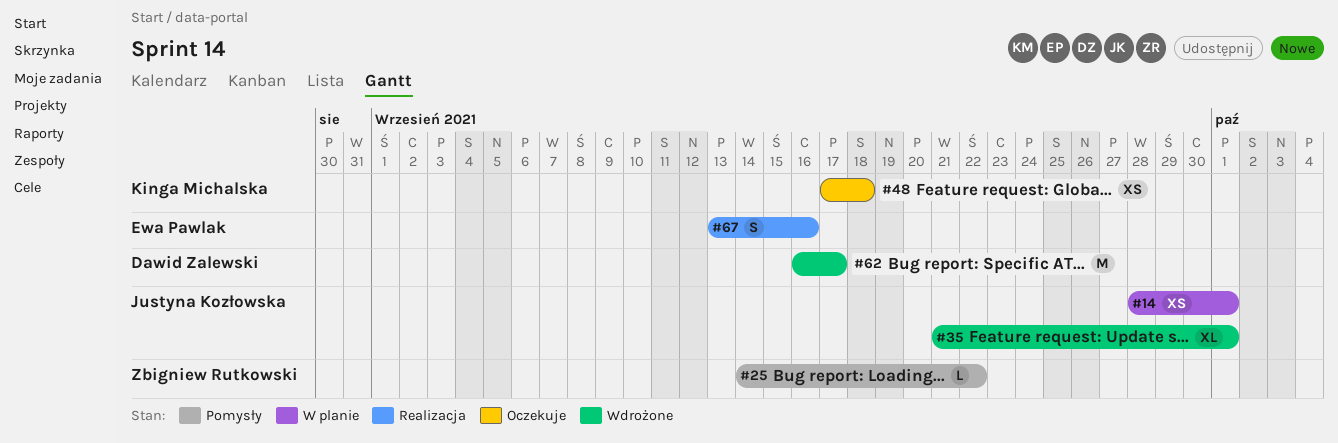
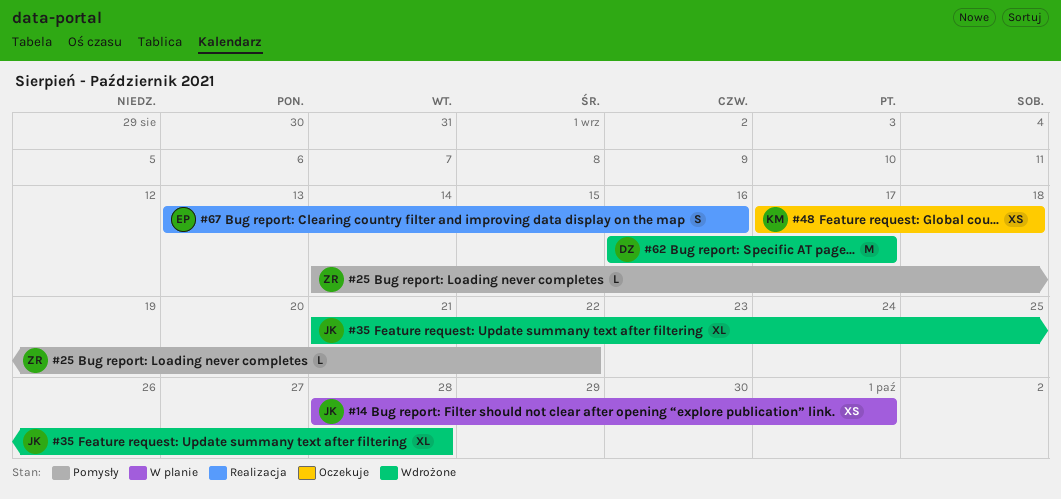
#35, due: Oct 1 -> Sep 28

